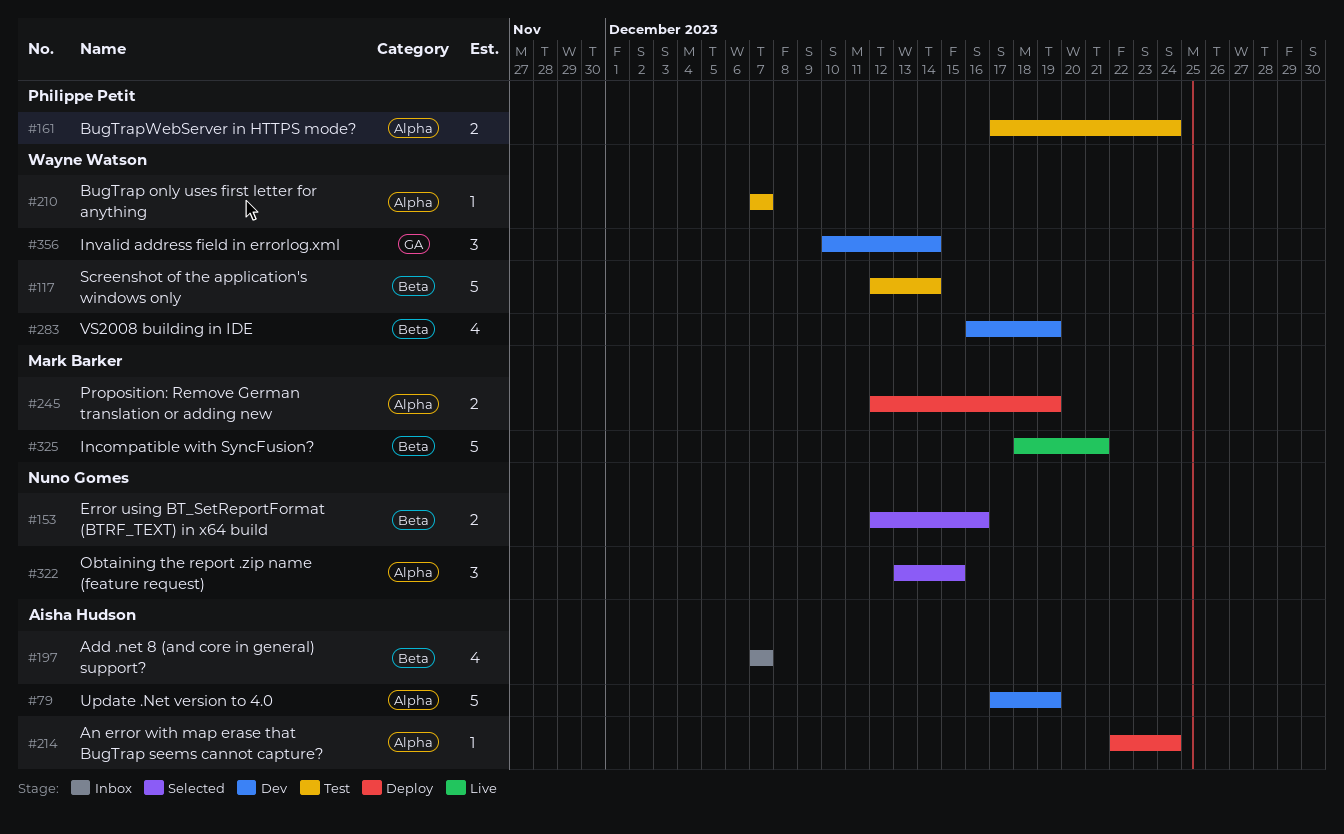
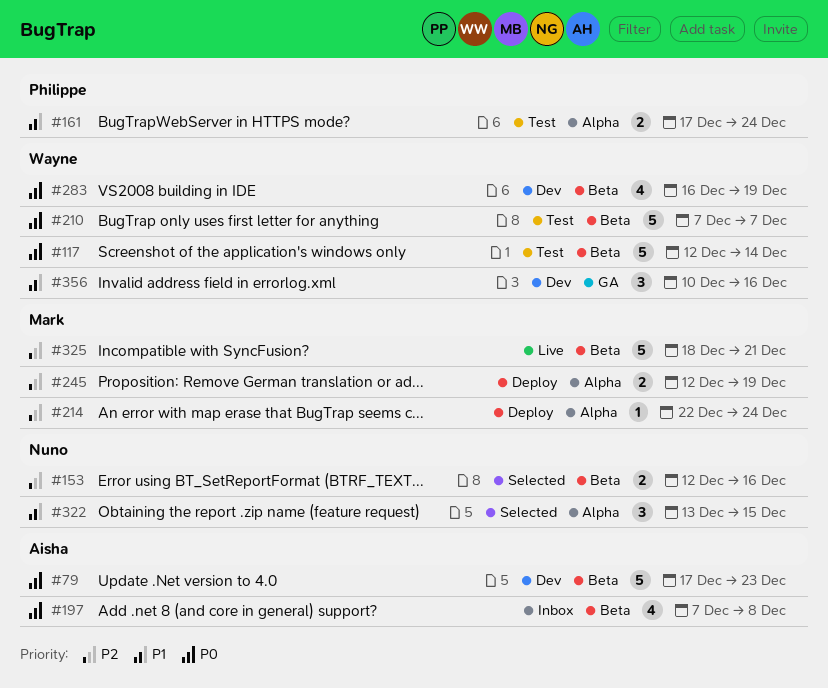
#79, label: Alpha -> Beta
#79, due: Dec 19 -> Dec 23
#197, due: Dec 7 -> Dec 8
#210, label: Alpha -> Beta
#210, estimate: 1 -> 5
#214, owner: Aisha Hudson -> Mark Barker
#356, due: Dec 14 -> Dec 16

